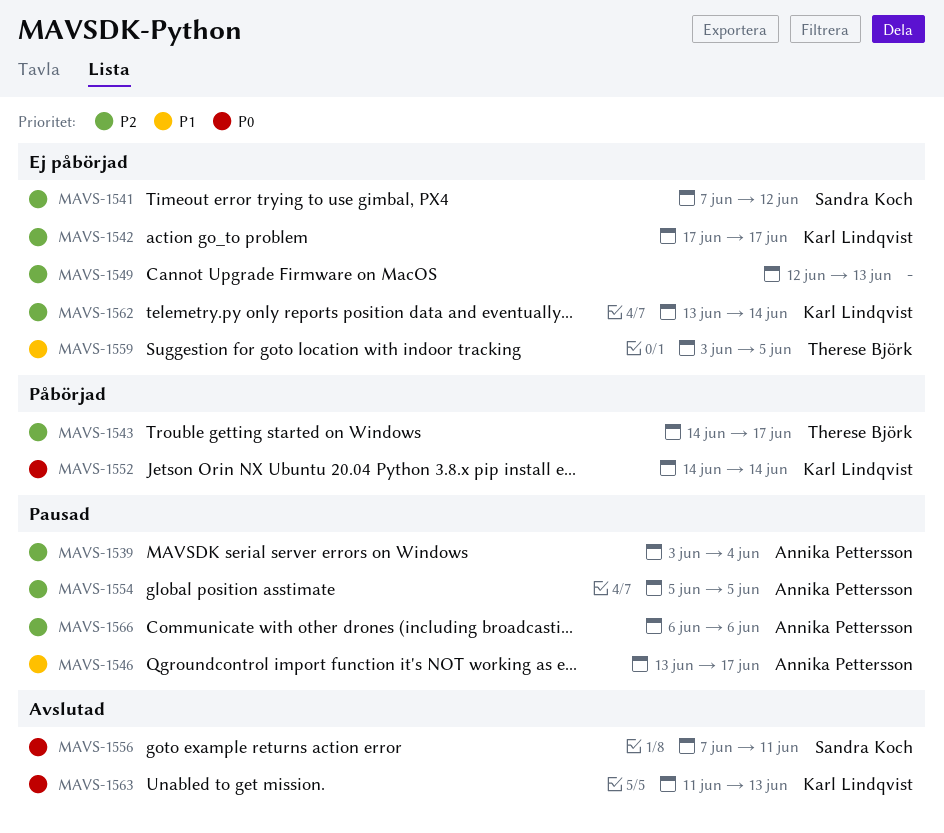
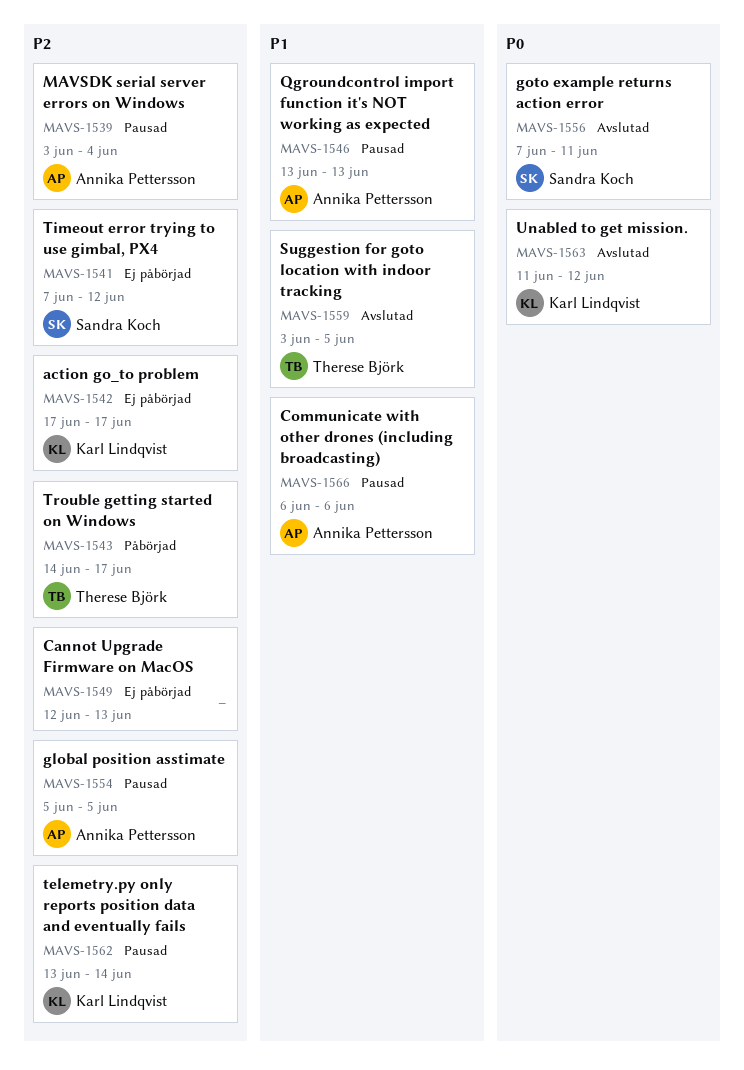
MAVS-1546, due: Jun 17 -> Jun 13
MAVS-1552: present -> none
MAVS-1559, status: Ej påbörjad -> Avslutad
MAVS-1562, status: Ej påbörjad -> Pausad
MAVS-1563, due: Jun 13 -> Jun 12
MAVS-1566, priority: P2 -> P1

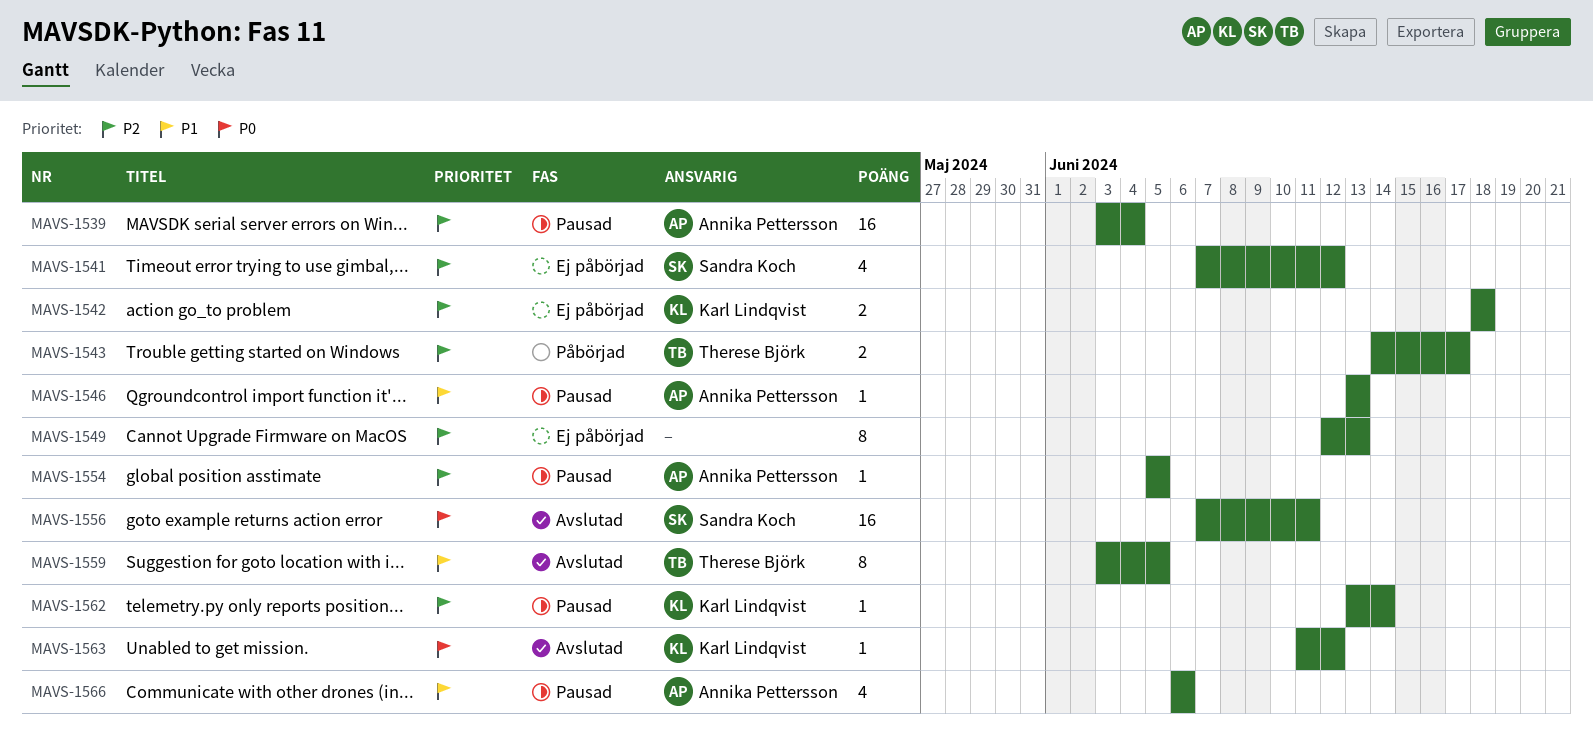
MAVS-1542, start: Jun 17 -> Jun 18
MAVS-1542, due: Jun 17 -> Jun 18

